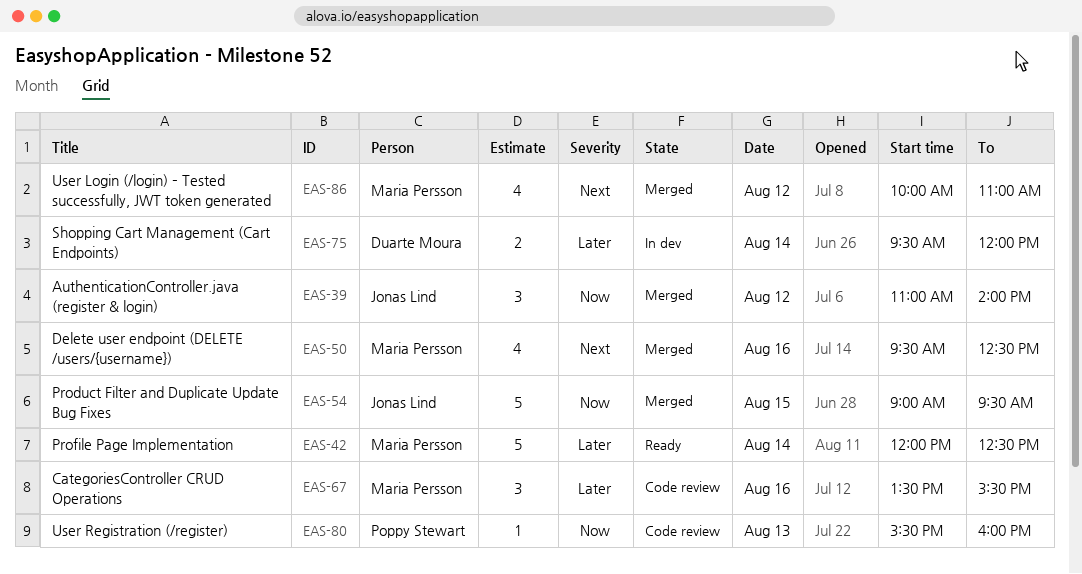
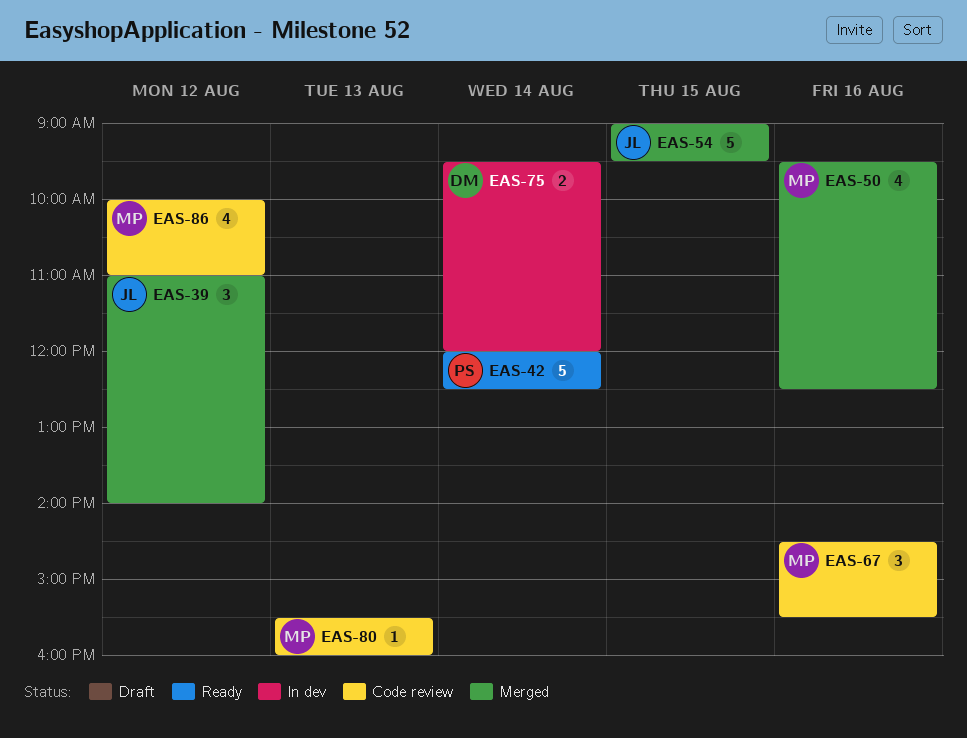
EAS-42, owner: Maria Persson -> Poppy Stewart
EAS-67, begins: 13:30 -> 14:30
EAS-80, owner: Poppy Stewart -> Maria Persson
EAS-86, status: Merged -> Code review

